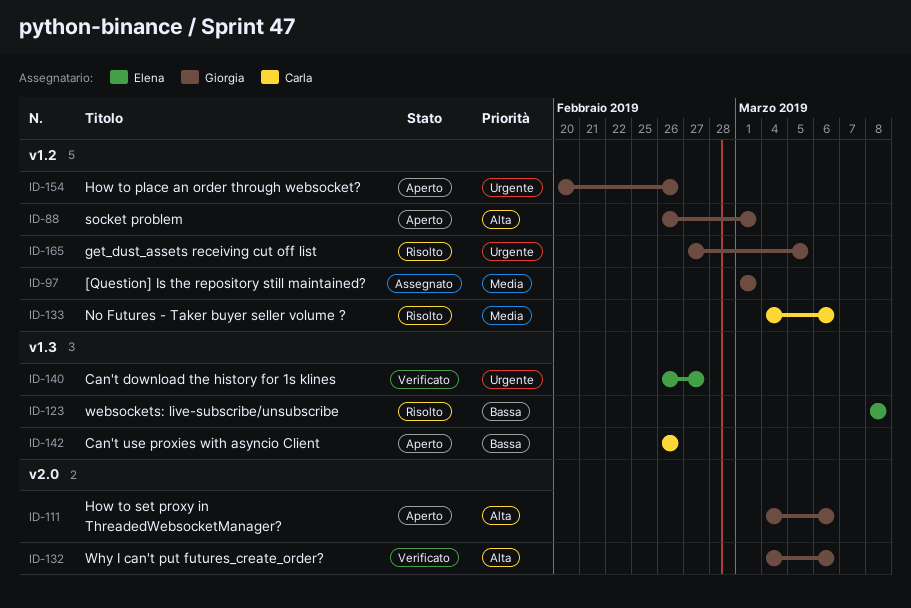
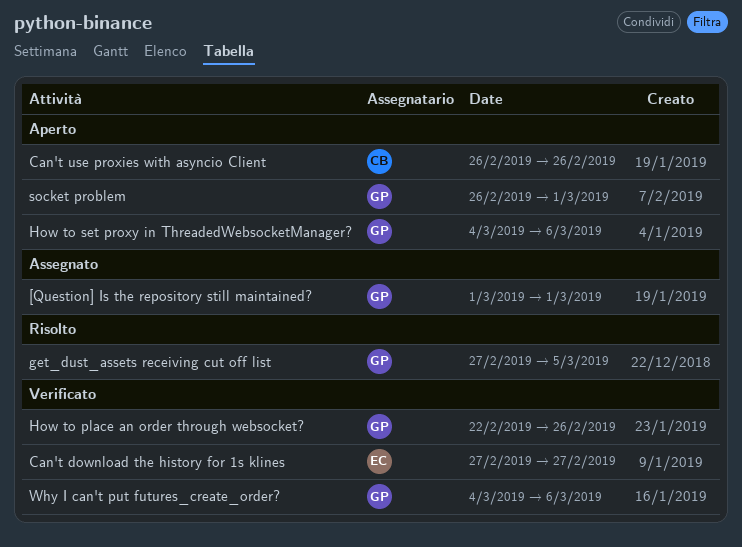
How to place an order through websocket?, status: Aperto -> Verificato
How to place an order through websocket?, start: Feb 20 -> Feb 22
No Futures - Taker buyer seller volume ?: present -> none
websockets: live-subscribe/unsubscribe: present -> none
Сan't download the history for 1s klines, start: Feb 26 -> Feb 27

